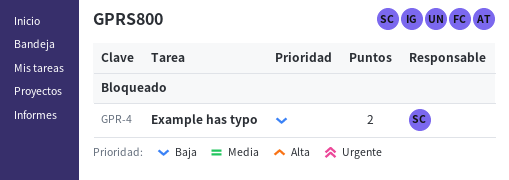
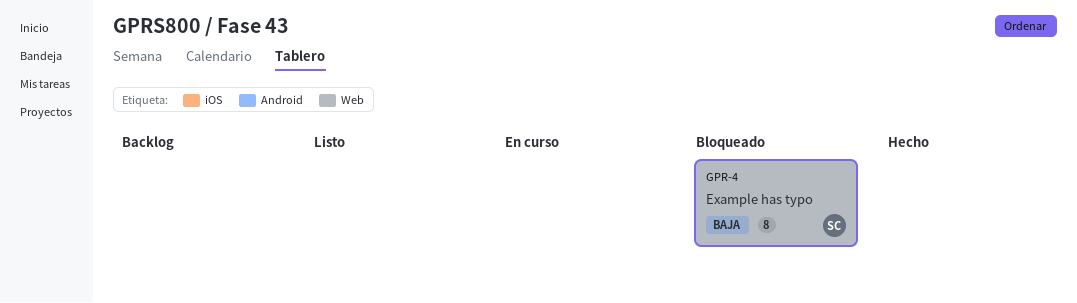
GPR-4, estimate: 2 -> 8

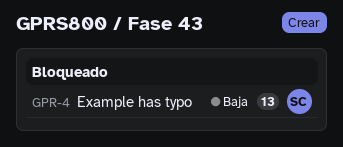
GPR-4, estimate: 8 -> 13

